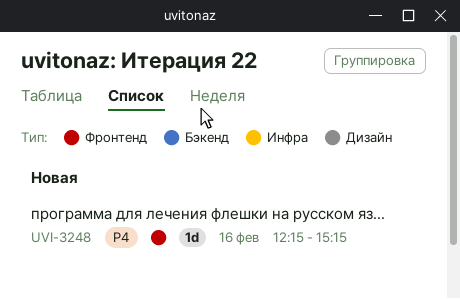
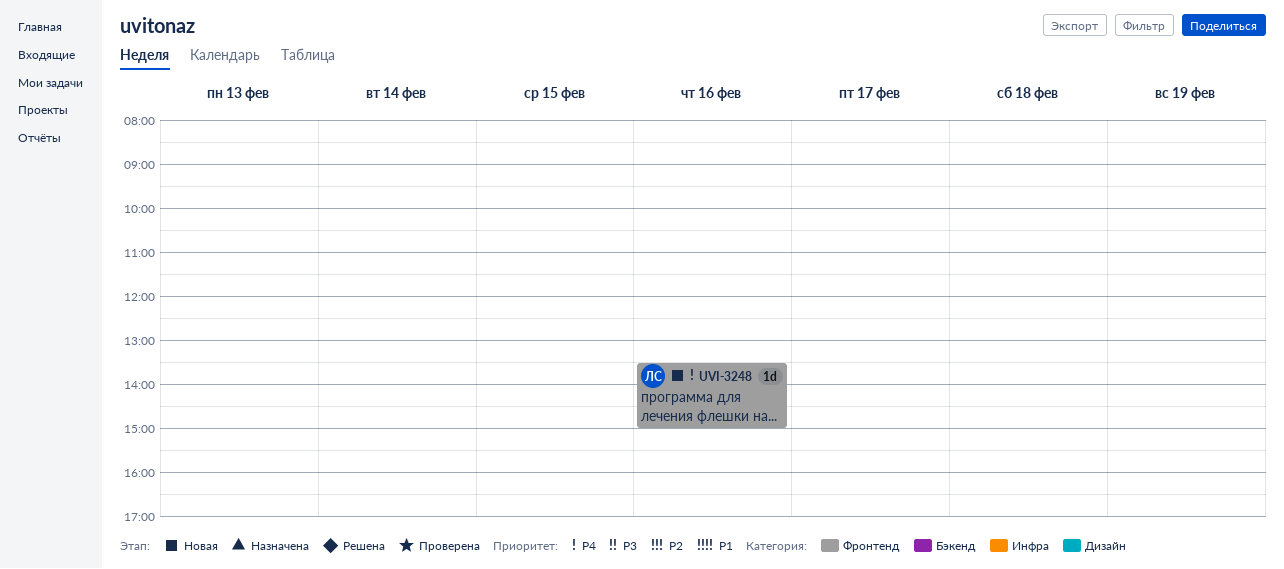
UVI-3248, begins: 12:15 -> 13:30
UVI-3248, ends: 15:15 -> 15:00

